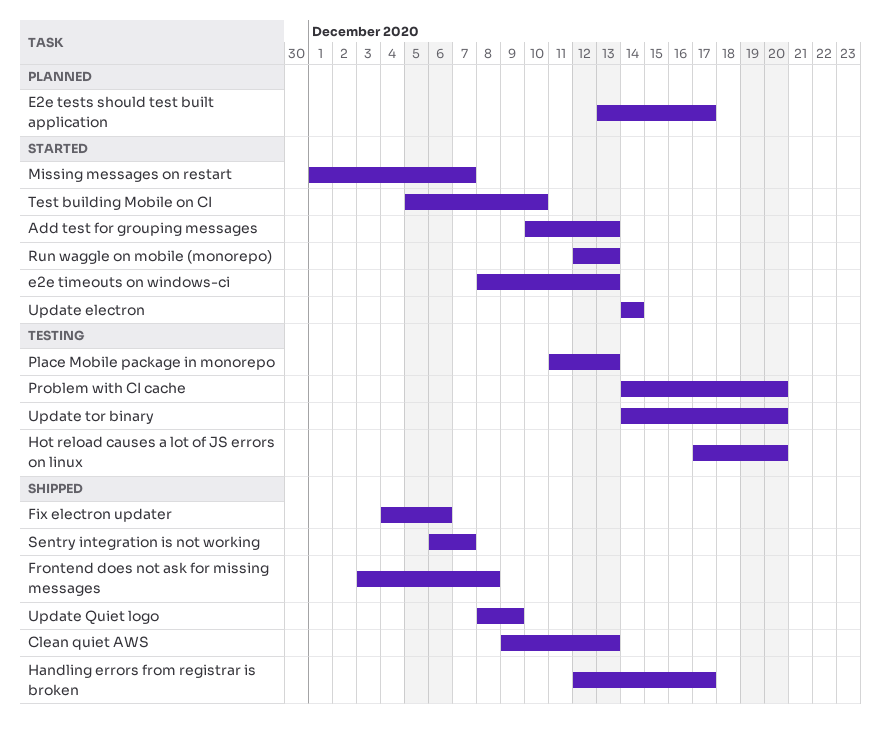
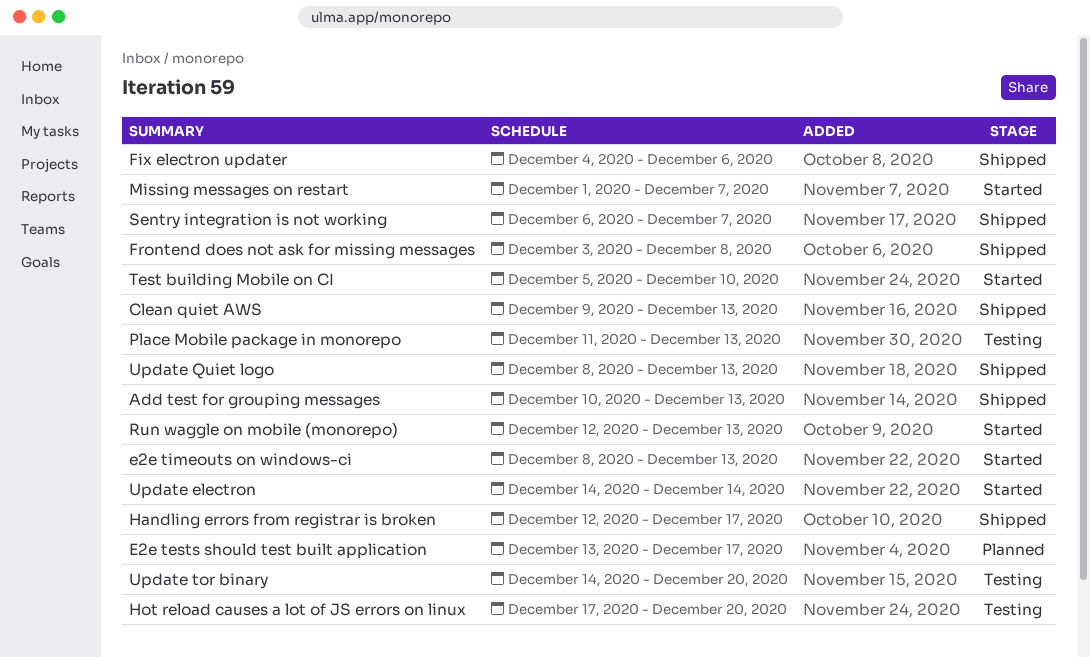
Add test for grouping messages, status: Started -> Shipped
Problem with CI cache: present -> none
Update Quiet logo, due: Dec 9 -> Dec 13

